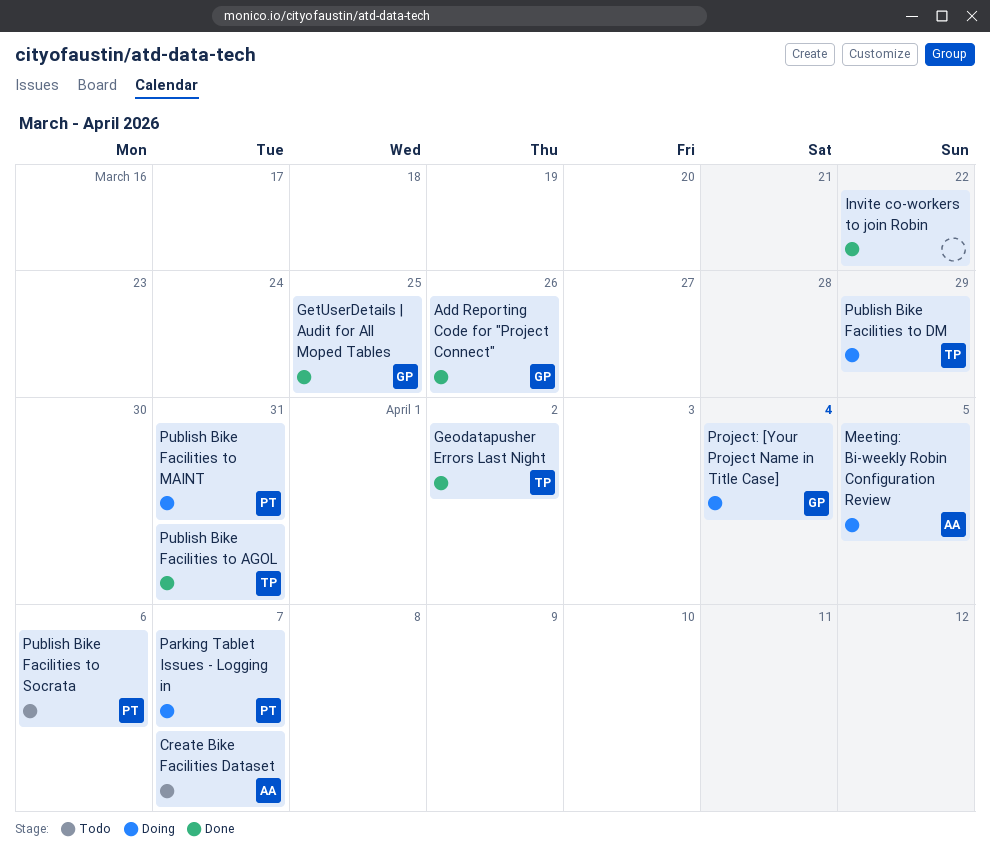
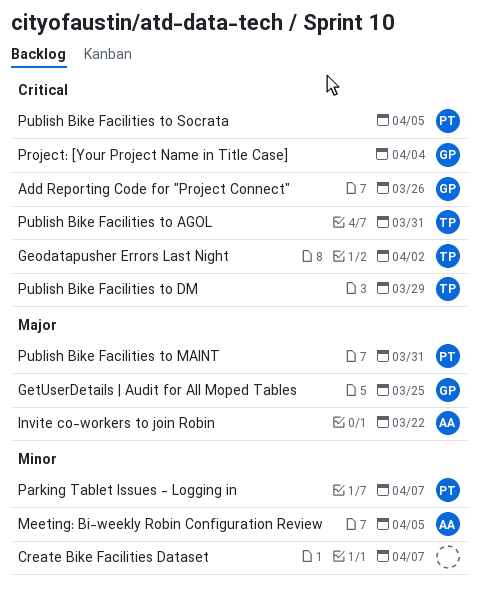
Create Bike Facilities Dataset, owner: AA -> none
Invite co-workers to join Robin, owner: none -> AA
Publish Bike Facilities to Socrata, due: Apr 6 -> Apr 5

